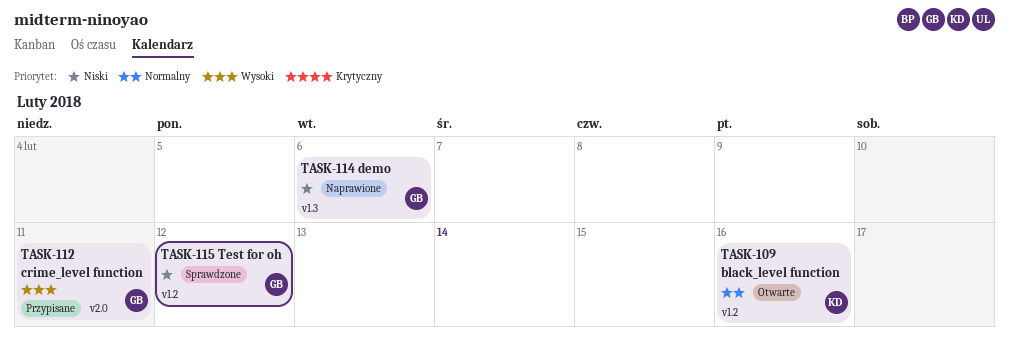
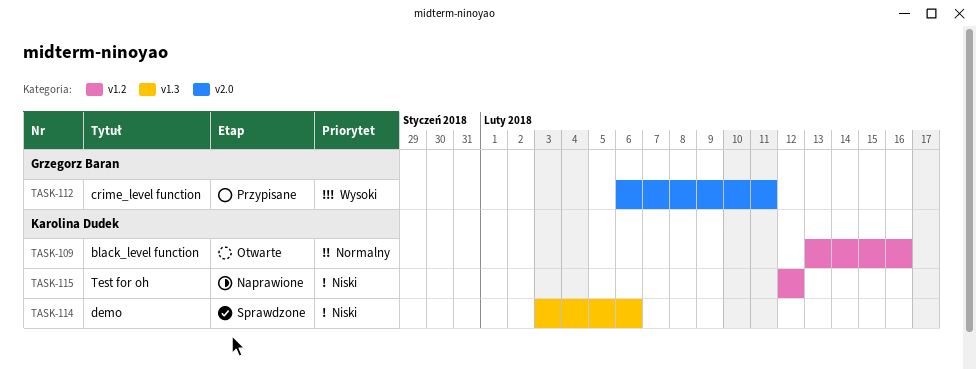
TASK-114, status: Naprawione -> Sprawdzone
TASK-114, owner: Grzegorz Baran -> Karolina Dudek
TASK-115, status: Sprawdzone -> Naprawione
TASK-115, owner: Grzegorz Baran -> Karolina Dudek

